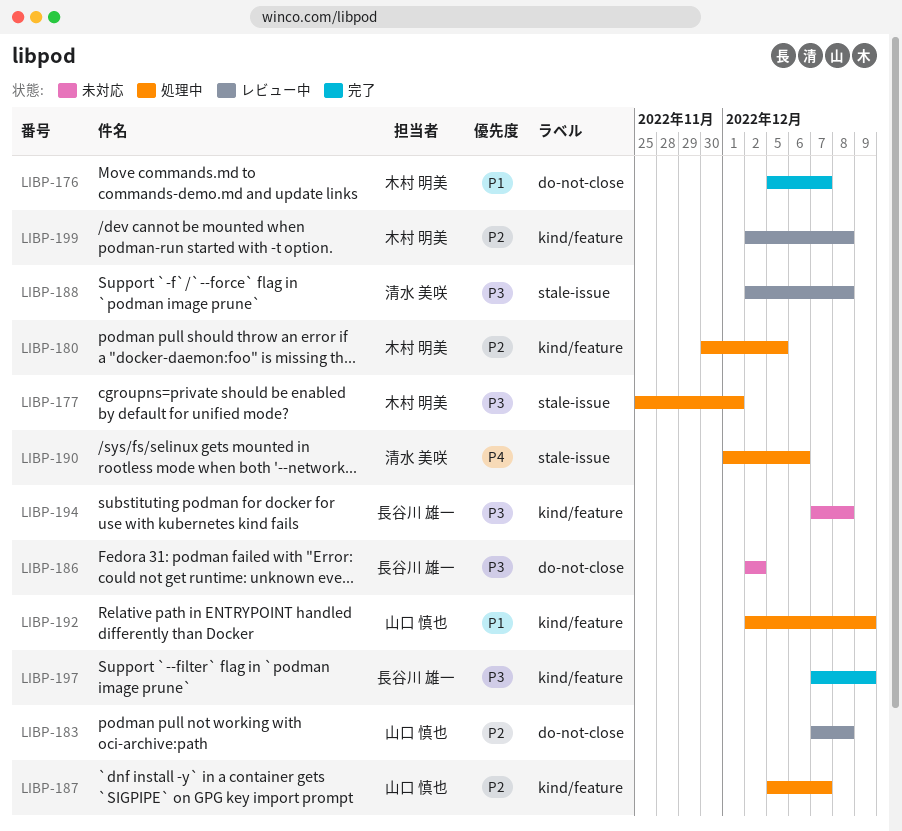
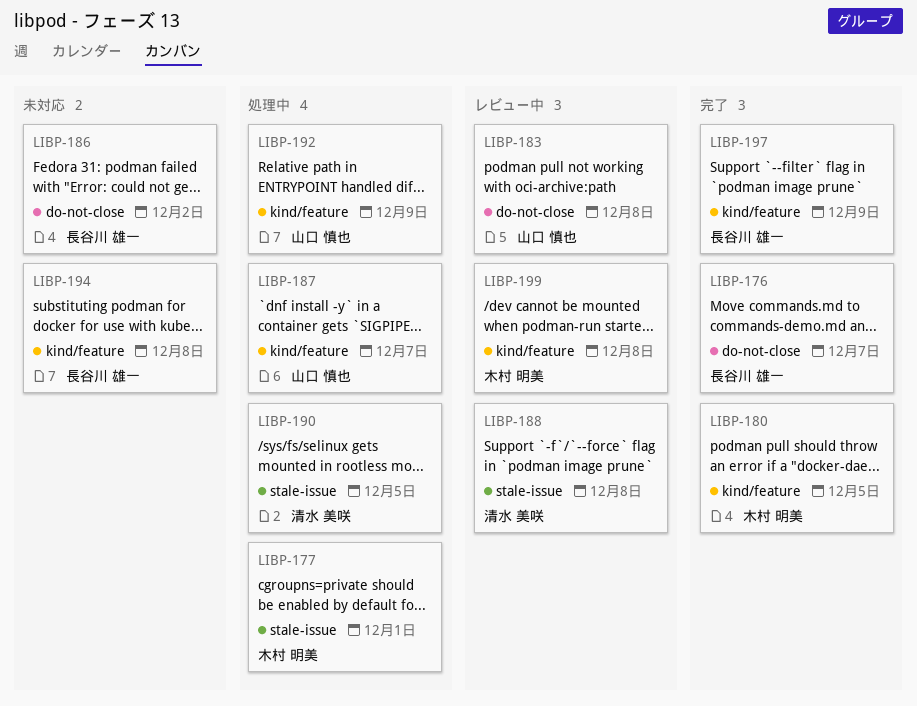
LIBP-176, owner: 木村 明美 -> 長谷川 雄一
LIBP-180, status: 処理中 -> 完了
LIBP-190, due: Dec 6 -> Dec 5

